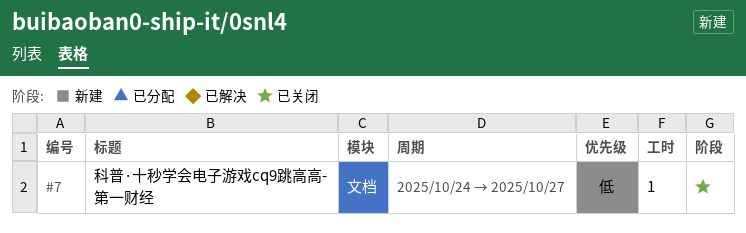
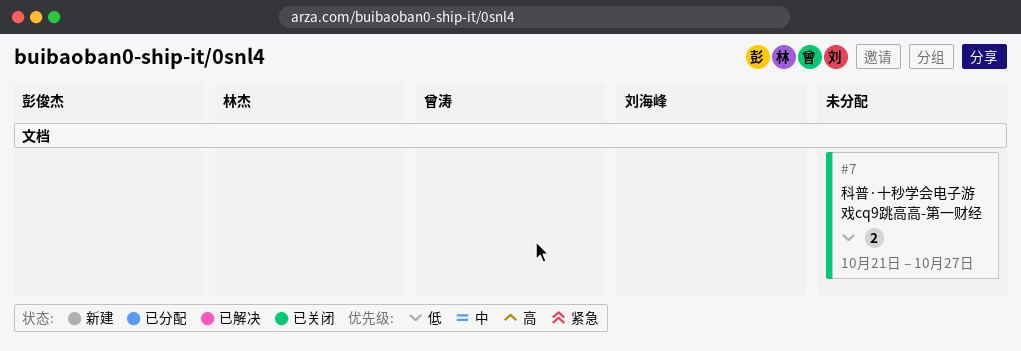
#7, estimate: 1 -> 2
#7, start: Oct 24 -> Oct 21

